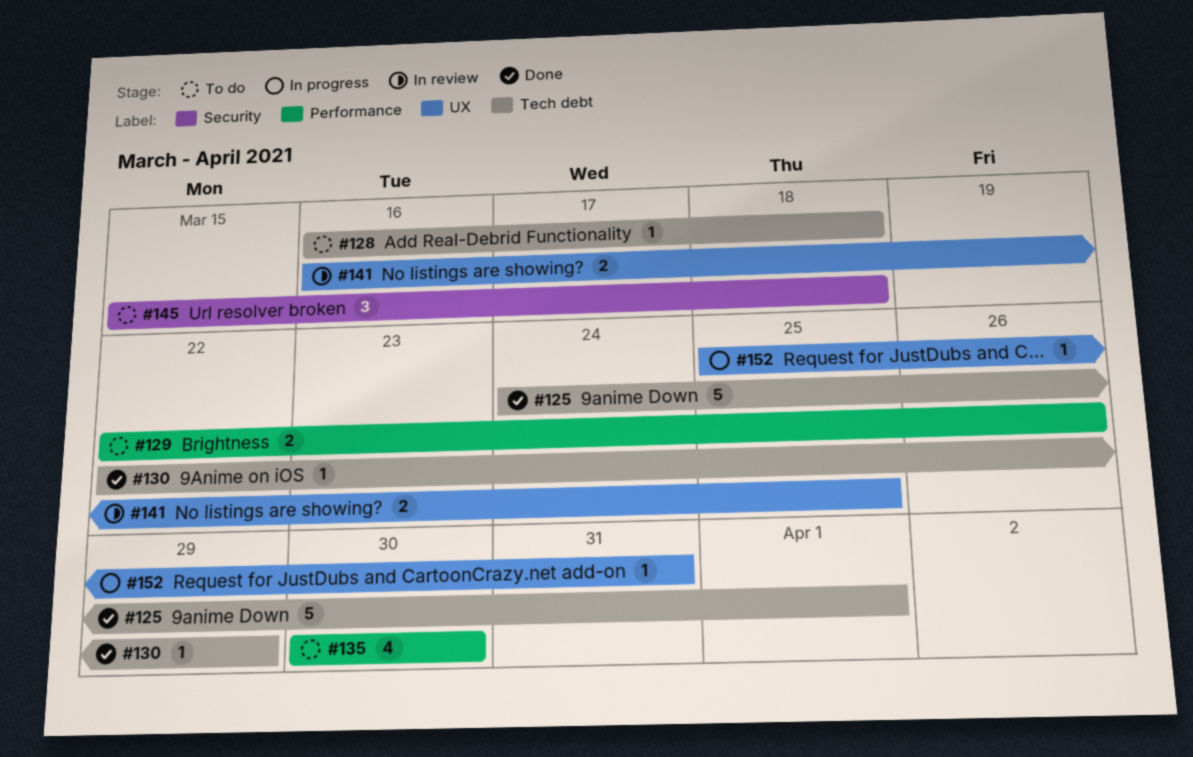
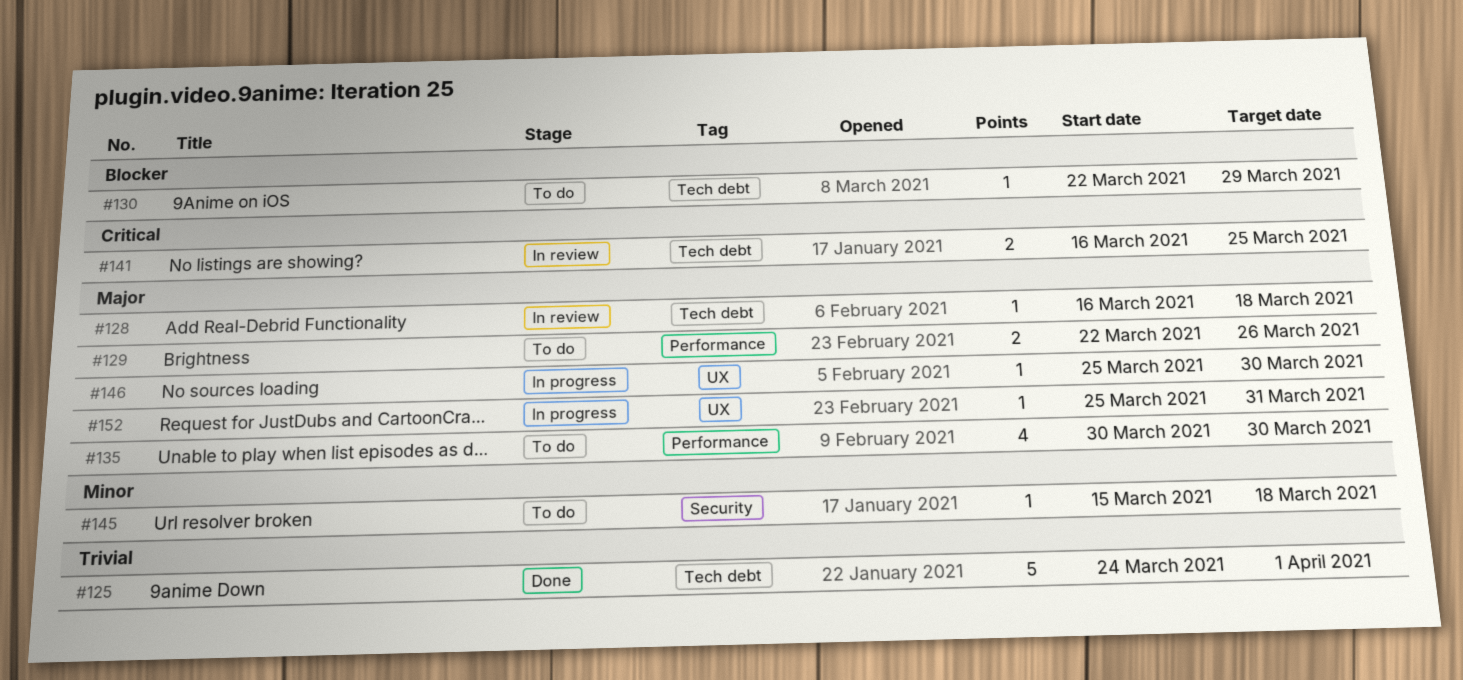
#128, status: To do -> In review
#130, status: Done -> To do
#141, label: UX -> Tech debt
#145, estimate: 3 -> 1
#146: none -> present

